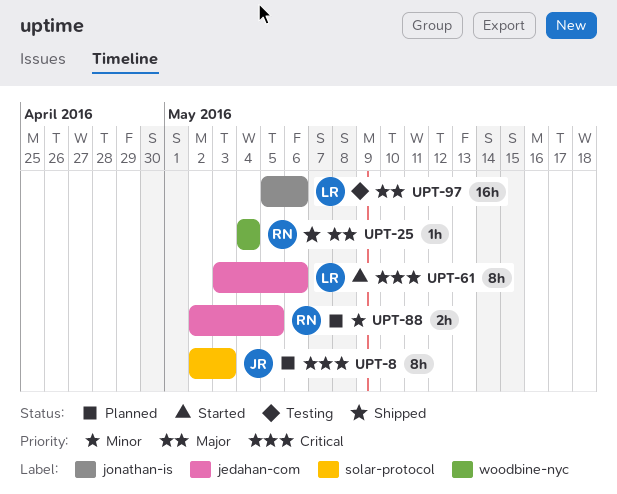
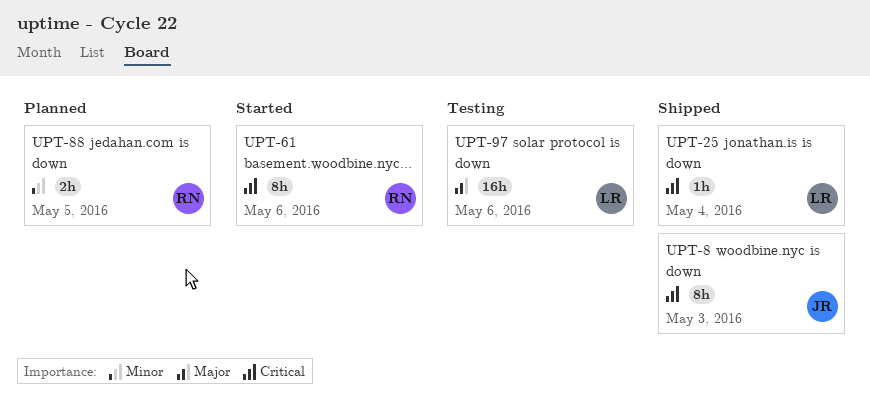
UPT-8, status: Planned -> Shipped
UPT-25, owner: RN -> LR
UPT-25, priority: Major -> Critical
UPT-61, owner: LR -> RN

